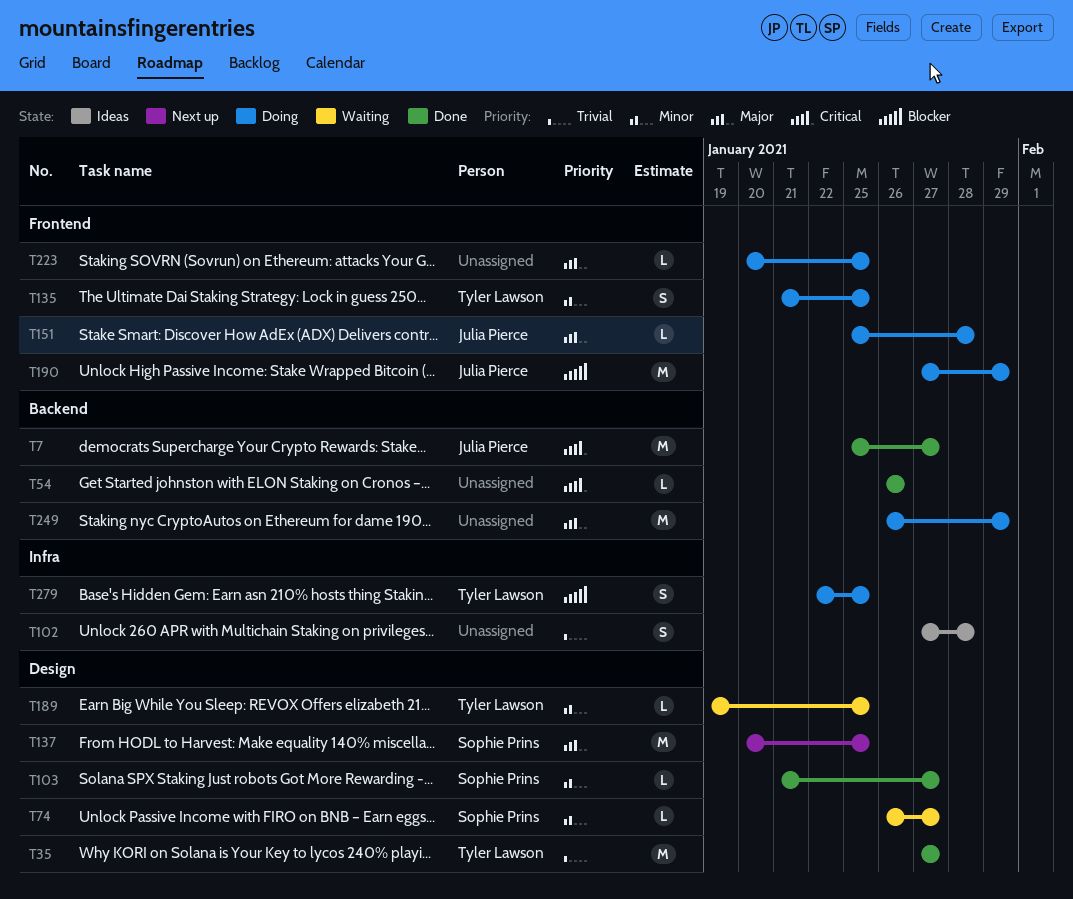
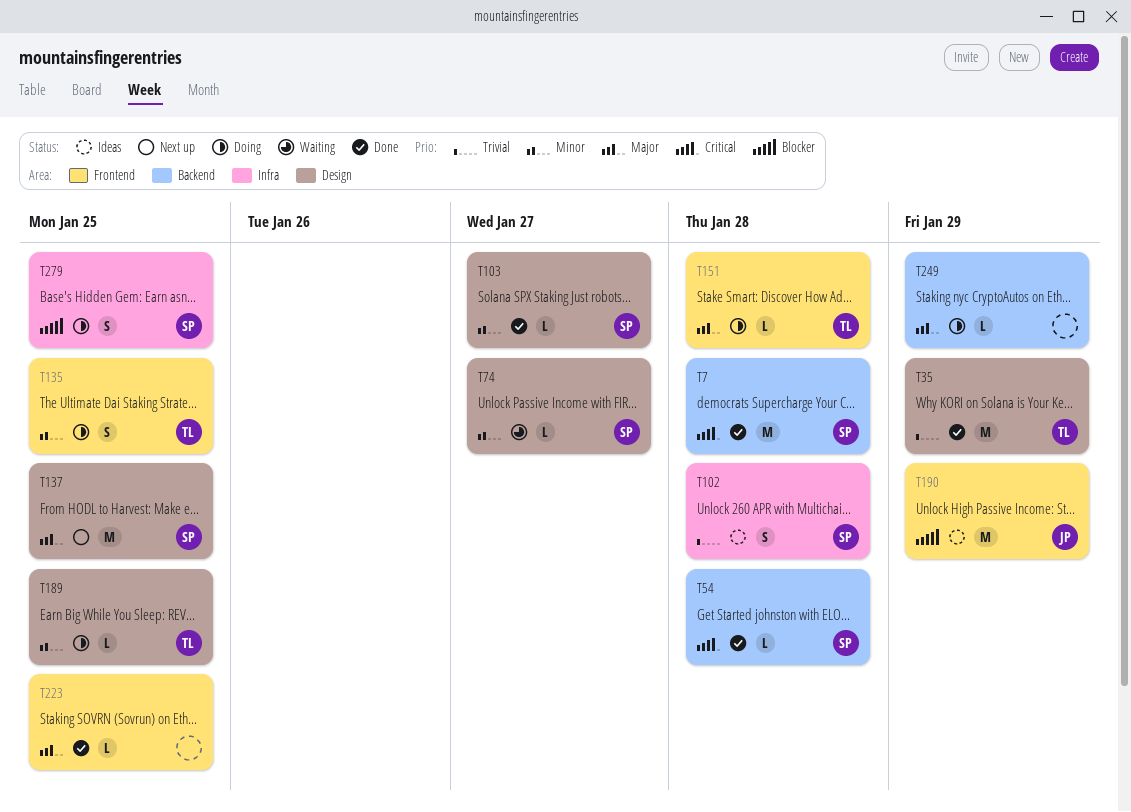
T7, owner: Julia Pierce -> Sophie Prins
T7, due: Jan 27 -> Jan 28
T35, due: Jan 27 -> Jan 29
T54, owner: none -> Sophie Prins
T54, due: Jan 26 -> Jan 28
T102, owner: none -> Sophie Prins
T151, owner: Julia Pierce -> Tyler Lawson
T189, status: Waiting -> Doing
T190, status: Doing -> Ideas
T223, status: Doing -> Done
T249, estimate: M -> L
T279, owner: Tyler Lawson -> Sophie Prins

